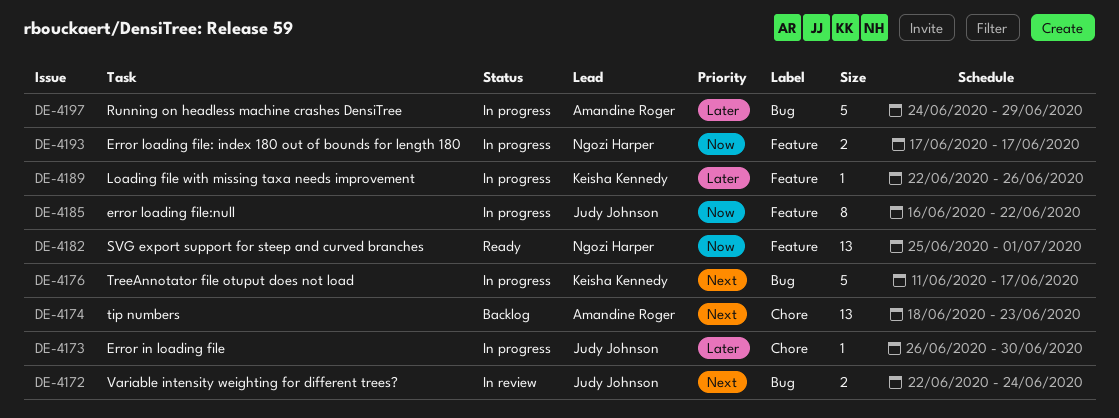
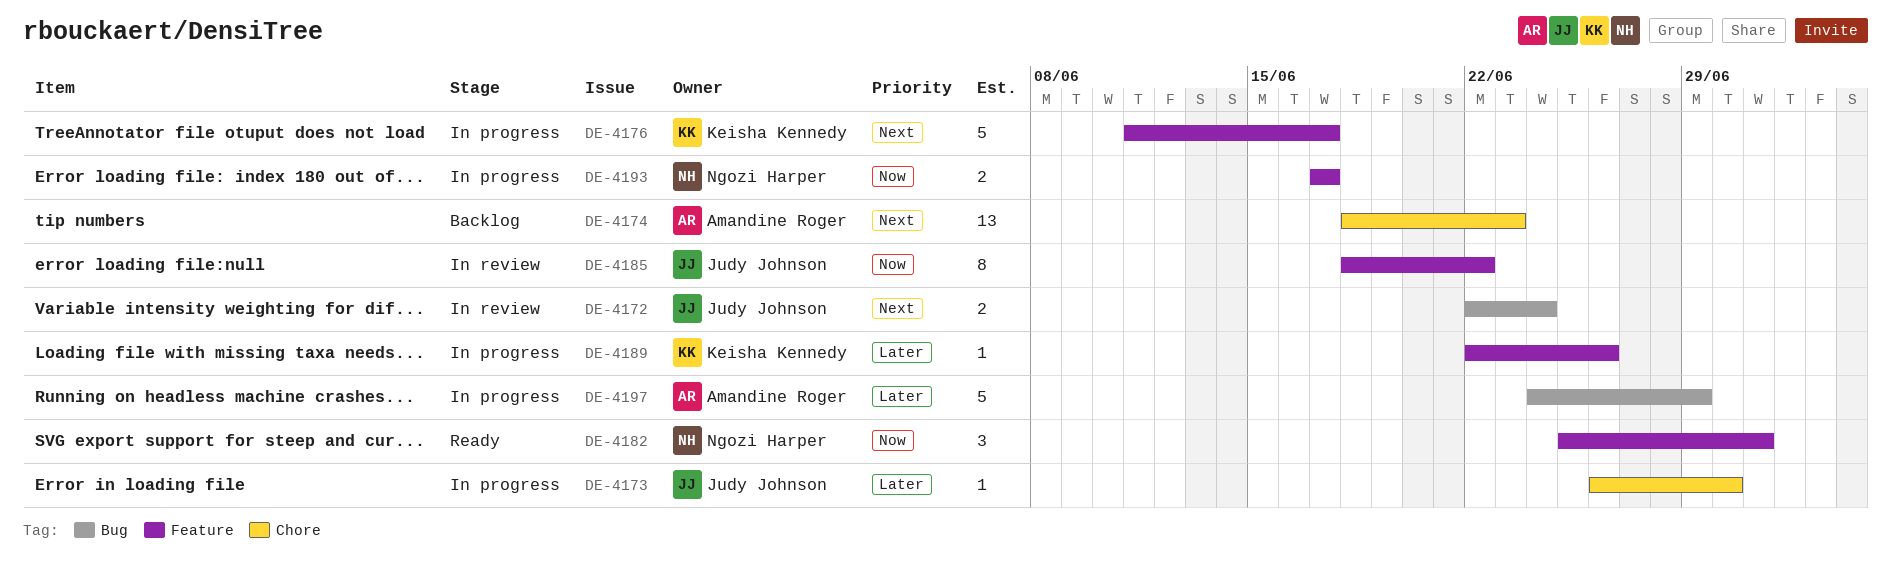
DE-4176, label: Bug -> Feature
DE-4182, estimate: 13 -> 3
DE-4185, status: In progress -> In review
DE-4185, start: Jun 16 -> Jun 18

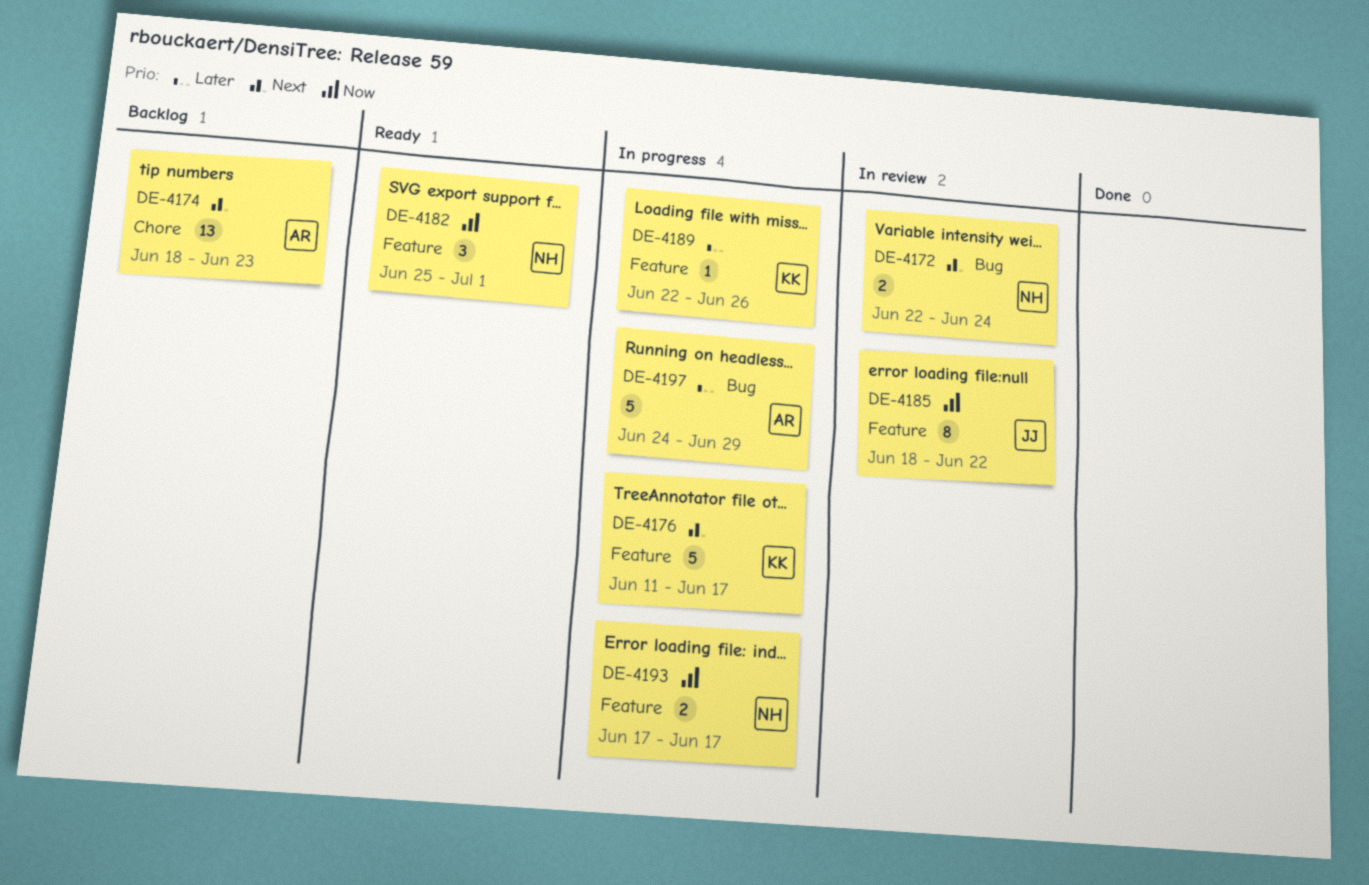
DE-4172, owner: Judy Johnson -> Ngozi Harper
DE-4173: present -> none

